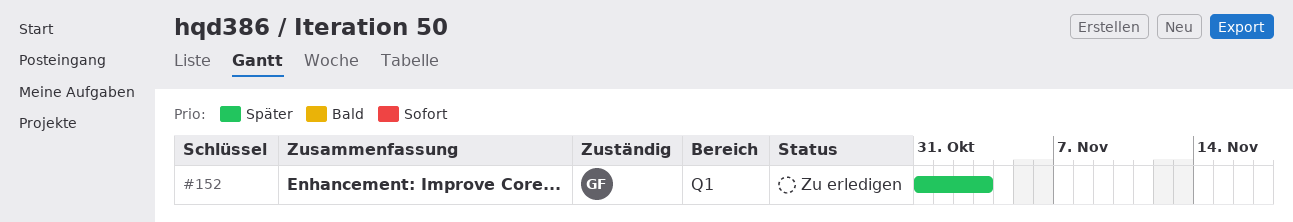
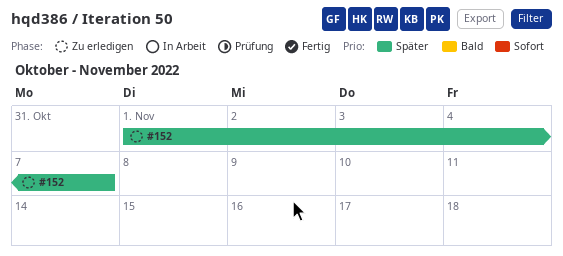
#152, start: Oct 31 -> Nov 1
#152, due: Nov 3 -> Nov 7

